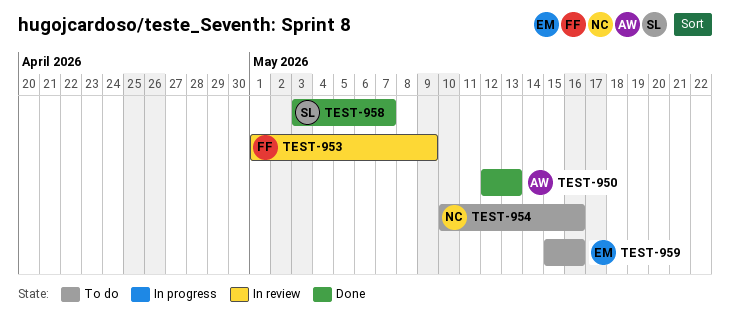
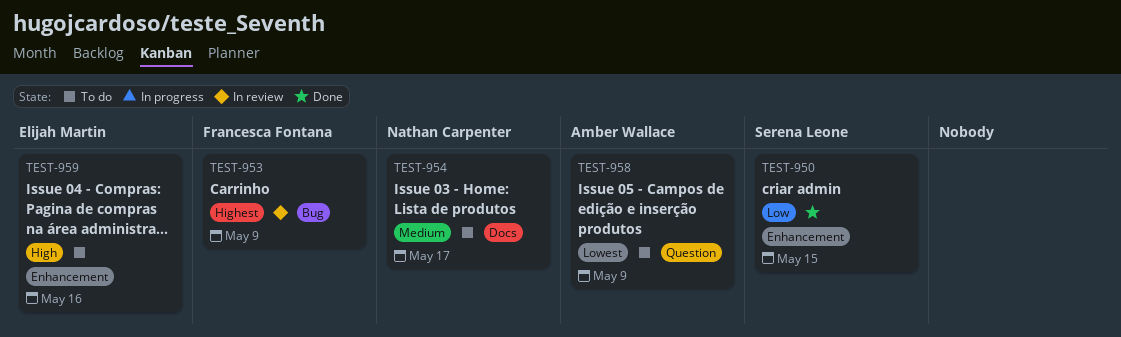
TEST-950, owner: Amber Wallace -> Serena Leone
TEST-950, due: May 13 -> May 15
TEST-954, due: May 16 -> May 17
TEST-958, status: Done -> To do
TEST-958, owner: Serena Leone -> Amber Wallace
TEST-958, due: May 7 -> May 9

